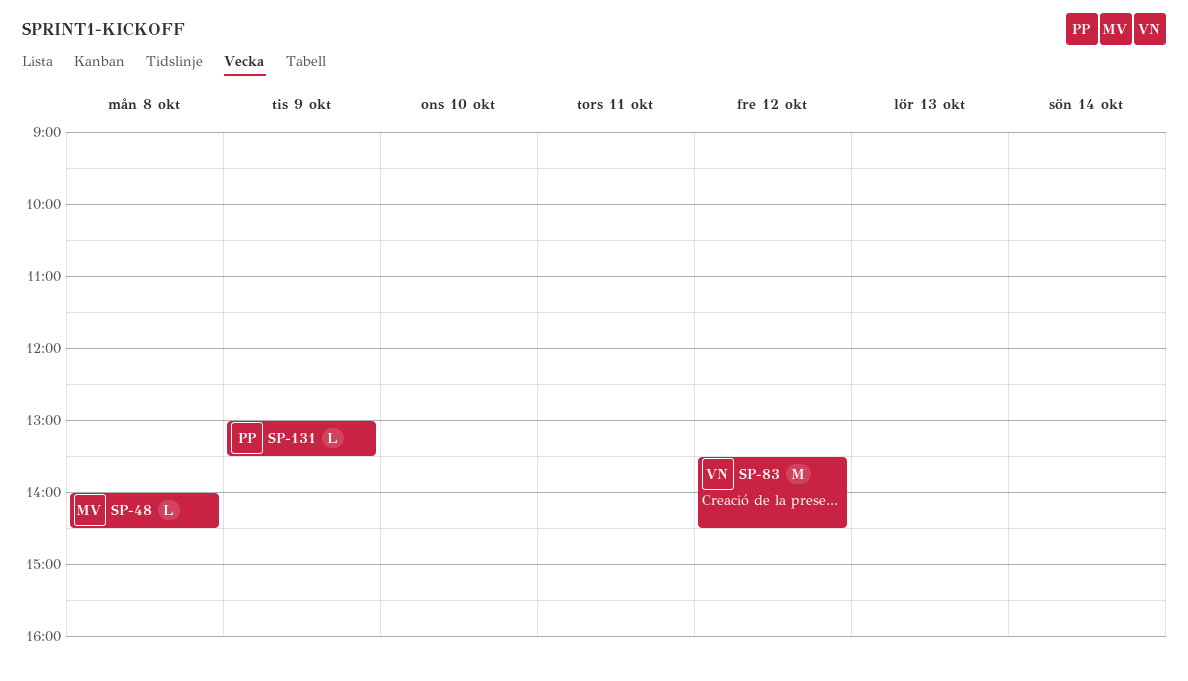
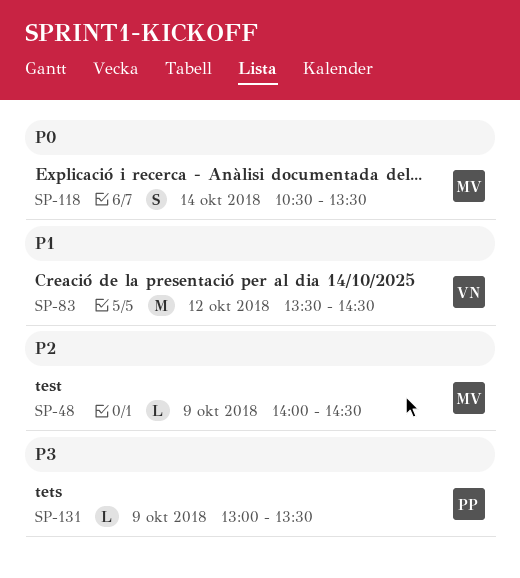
SP-48, day: Oct 8 -> Oct 9
SP-118: none -> present

